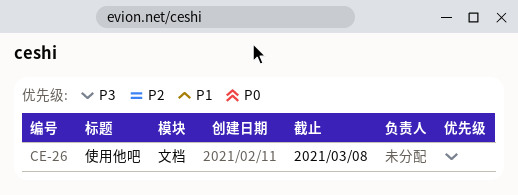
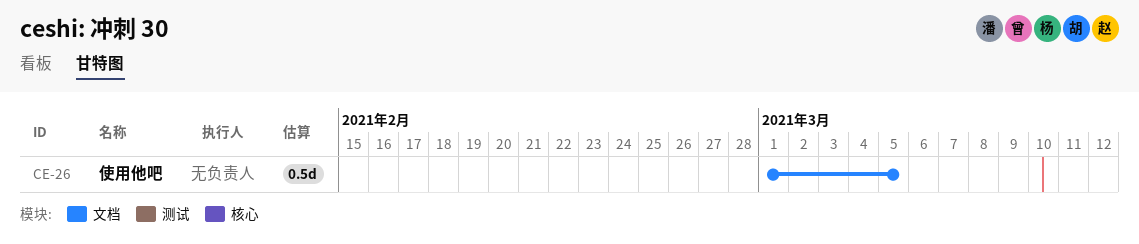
CE-26, due: Mar 8 -> Mar 5

